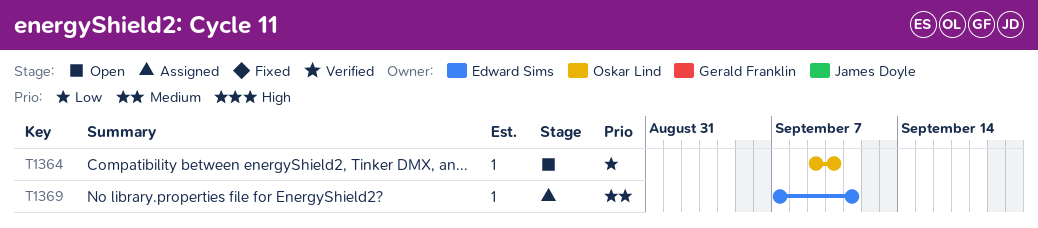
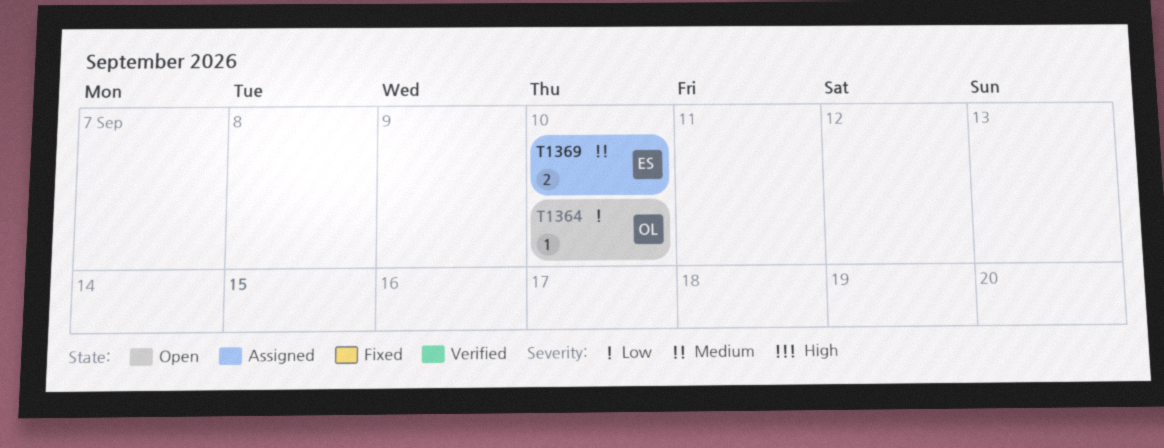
T1369, estimate: 1 -> 2
T1369, due: Sep 11 -> Sep 10

